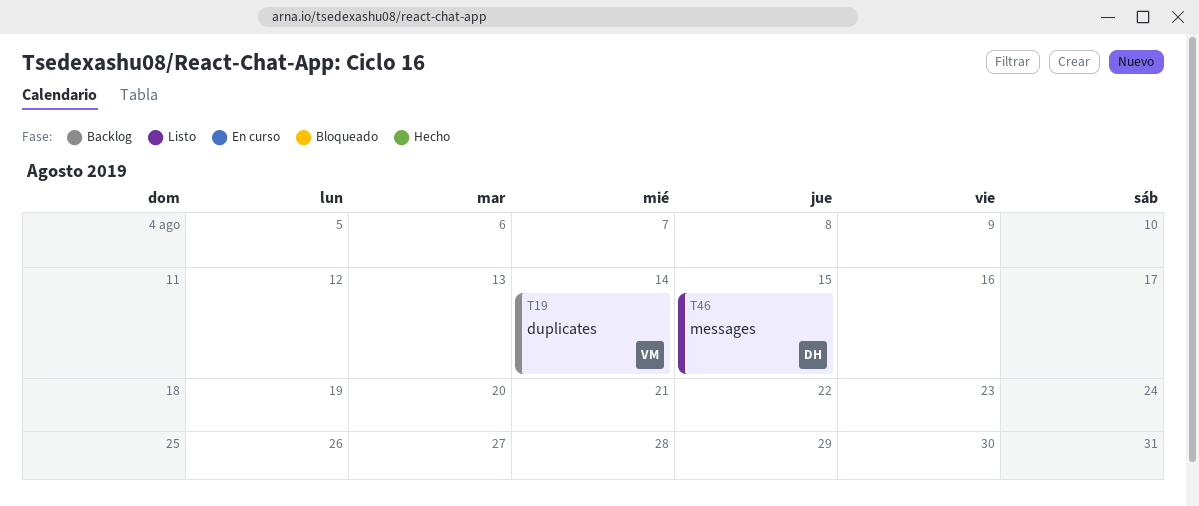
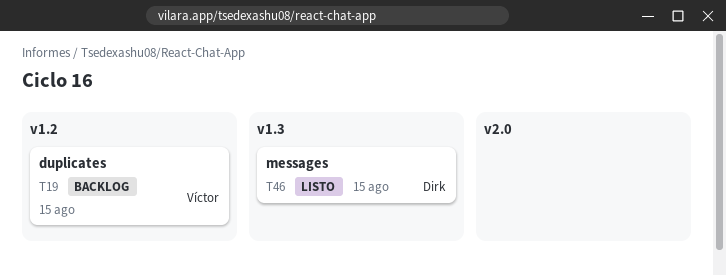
T19, due: Aug 14 -> Aug 15

